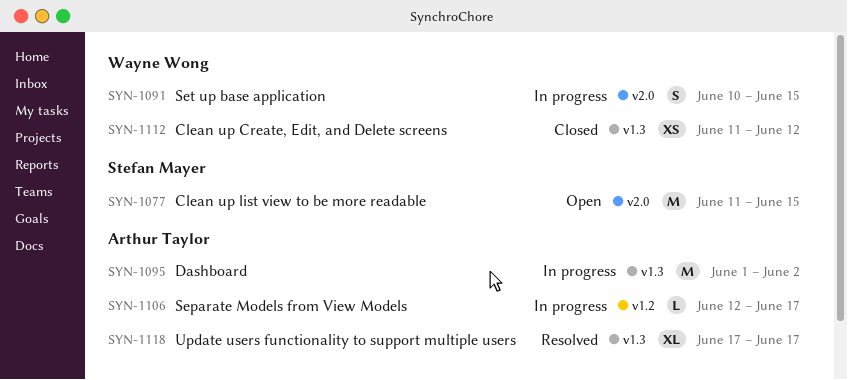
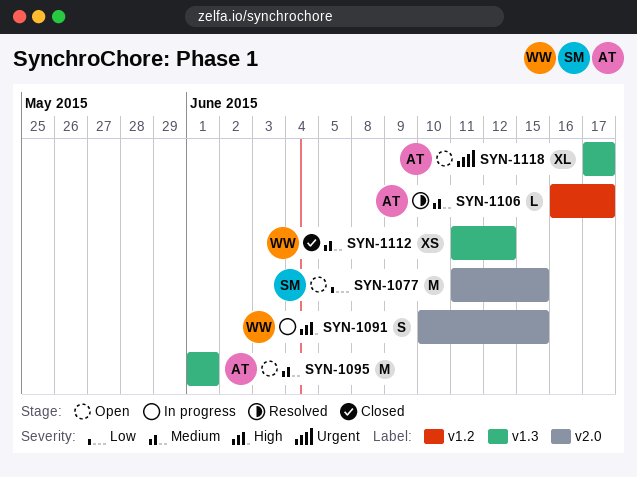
SYN-1095, status: In progress -> Open
SYN-1095, due: Jun 2 -> Jun 1
SYN-1106, status: In progress -> Resolved
SYN-1106, start: Jun 12 -> Jun 16
SYN-1118, status: Resolved -> Open

